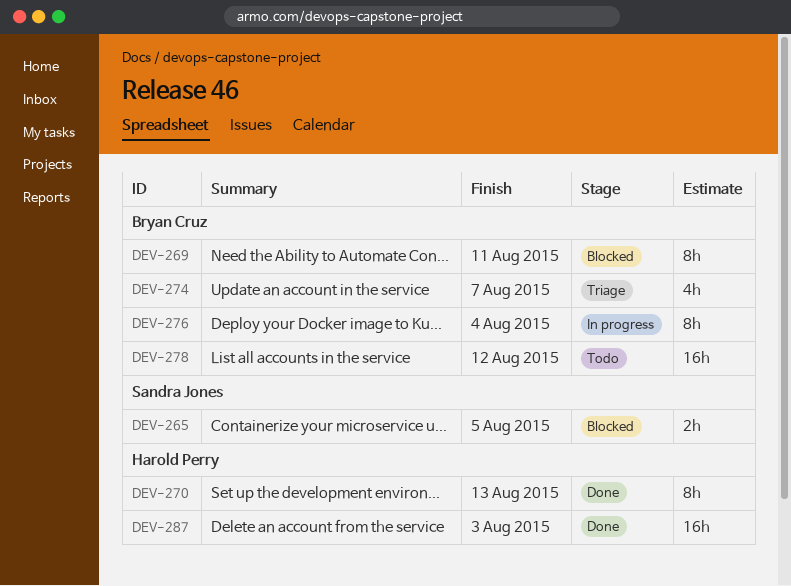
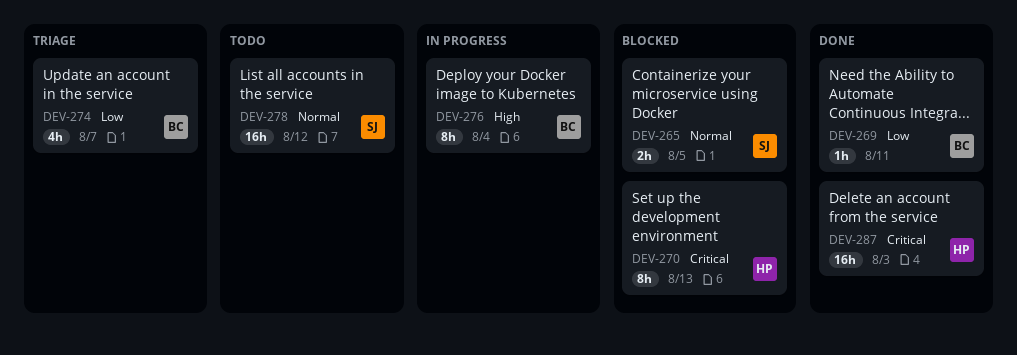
DEV-269, status: Blocked -> Done
DEV-269, estimate: 8h -> 1h
DEV-270, status: Done -> Blocked
DEV-278, owner: Bryan Cruz -> Sandra Jones

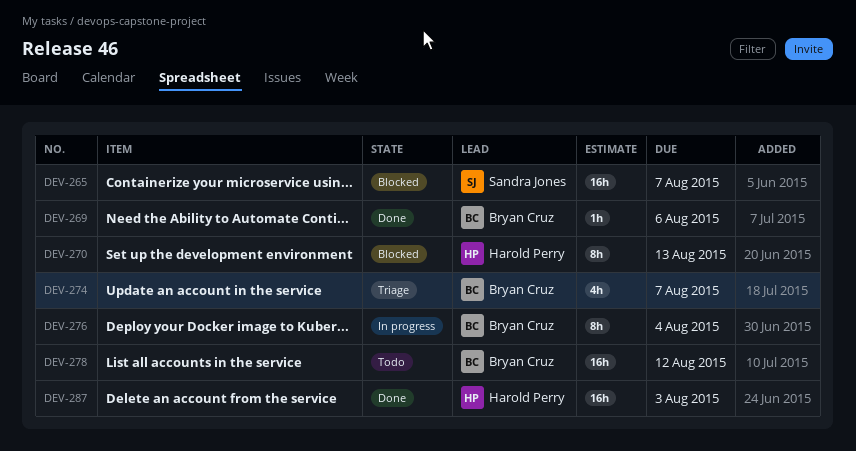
DEV-265, estimate: 2h -> 16h
DEV-265, due: Aug 5 -> Aug 7
DEV-269, due: Aug 11 -> Aug 6
DEV-278, owner: Sandra Jones -> Bryan Cruz

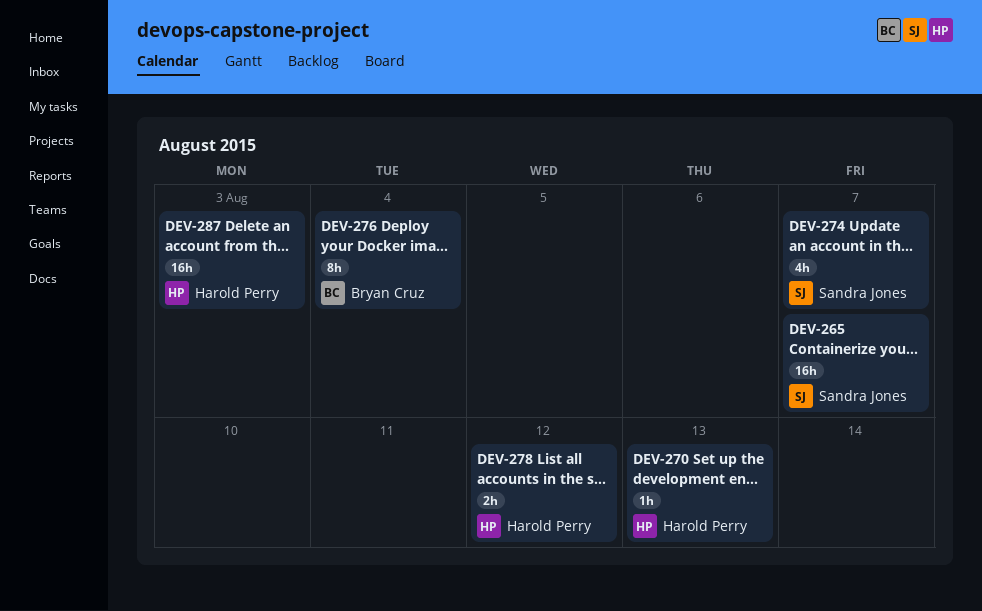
DEV-269: present -> none
DEV-270, estimate: 8h -> 1h
DEV-274, owner: Bryan Cruz -> Sandra Jones
DEV-278, owner: Bryan Cruz -> Harold Perry
DEV-278, estimate: 16h -> 2h

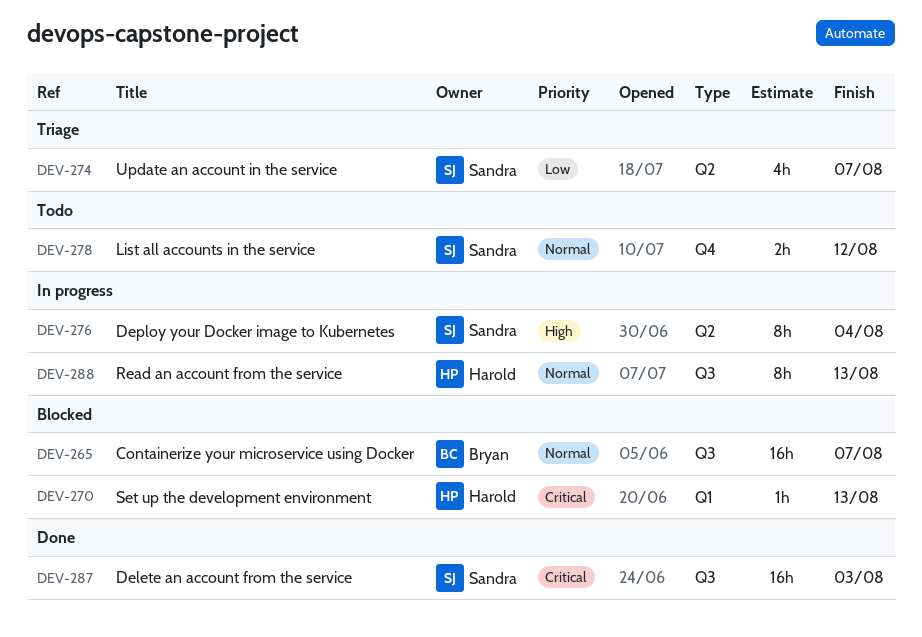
DEV-265, owner: Sandra Jones -> Bryan Cruz
DEV-276, owner: Bryan Cruz -> Sandra Jones
DEV-278, owner: Harold Perry -> Sandra Jones
DEV-287, owner: Harold Perry -> Sandra Jones
DEV-288: none -> present

